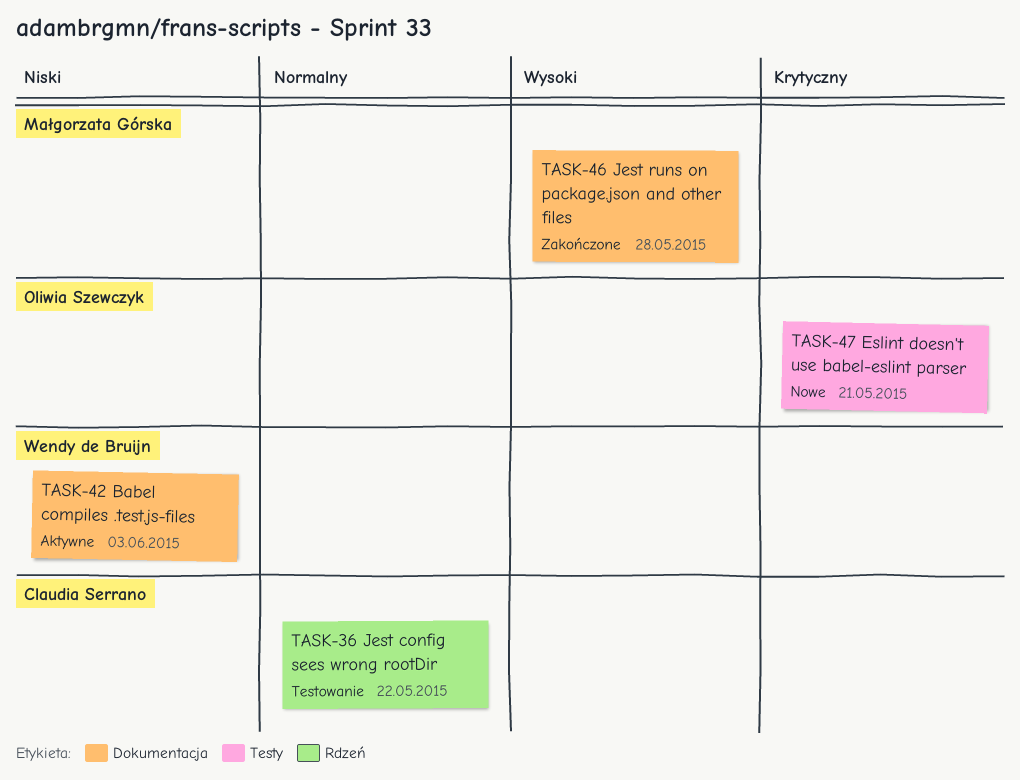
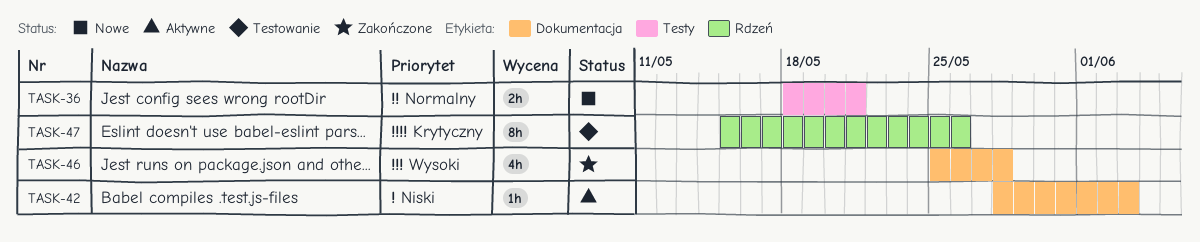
TASK-36, status: Testowanie -> Nowe
TASK-36, label: Rdzeń -> Testy
TASK-36, due: May 22 -> May 21
TASK-47, status: Nowe -> Testowanie
TASK-47, label: Testy -> Rdzeń
TASK-47, due: May 21 -> May 26

